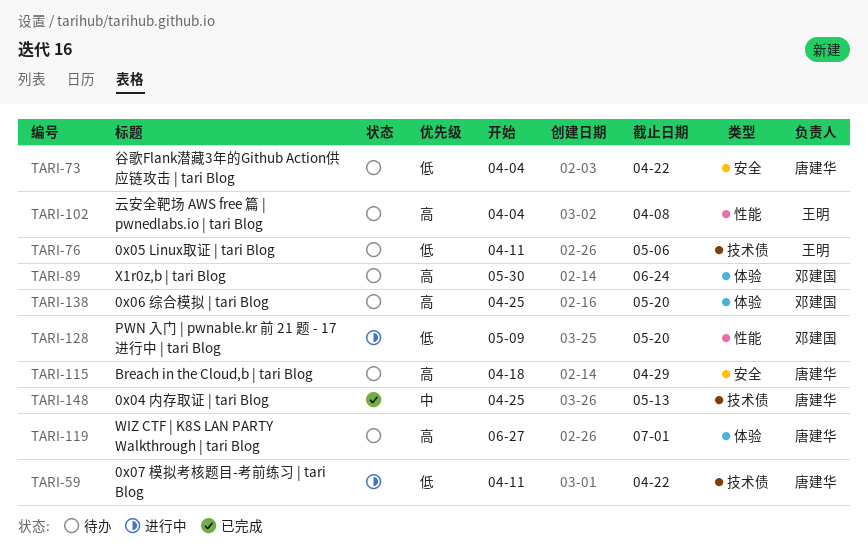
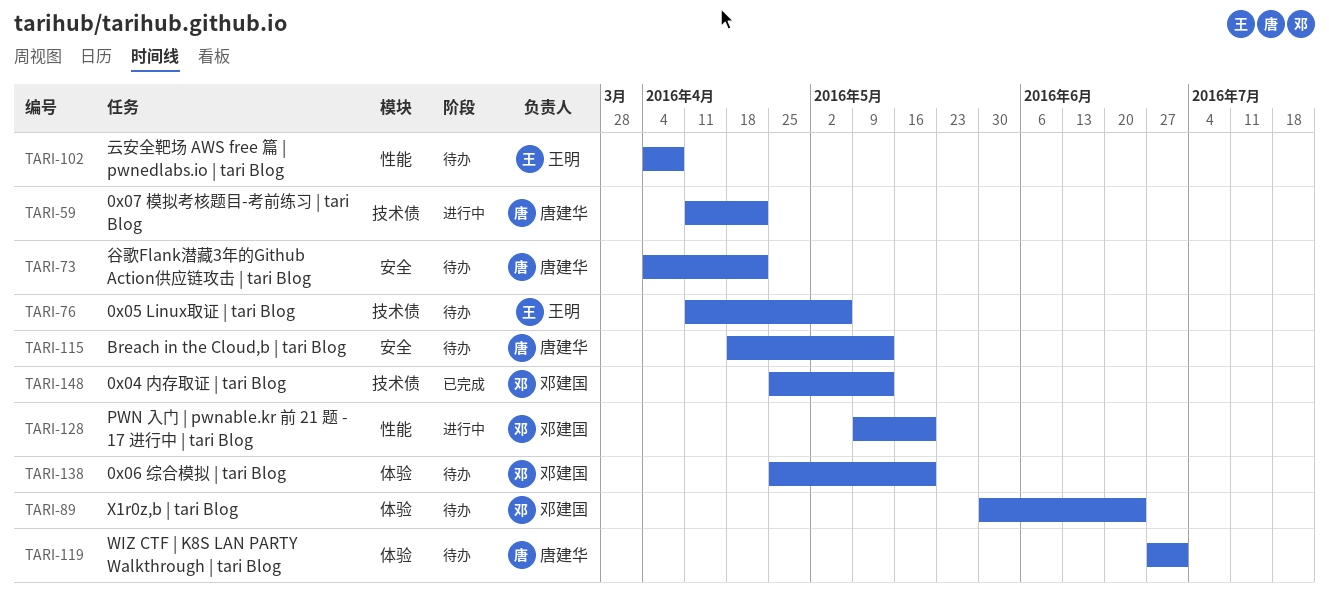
TARI-115, due: Apr 29 -> May 13
TARI-148, owner: 唐建华 -> 邓建国

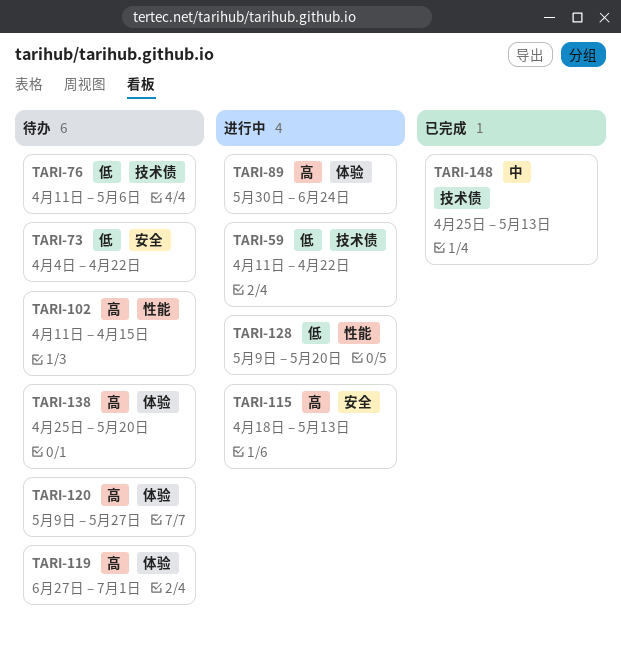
TARI-89, status: 待办 -> 进行中
TARI-102, start: Apr 4 -> Apr 11
TARI-102, due: Apr 8 -> Apr 15
TARI-115, status: 待办 -> 进行中
TARI-120: none -> present

